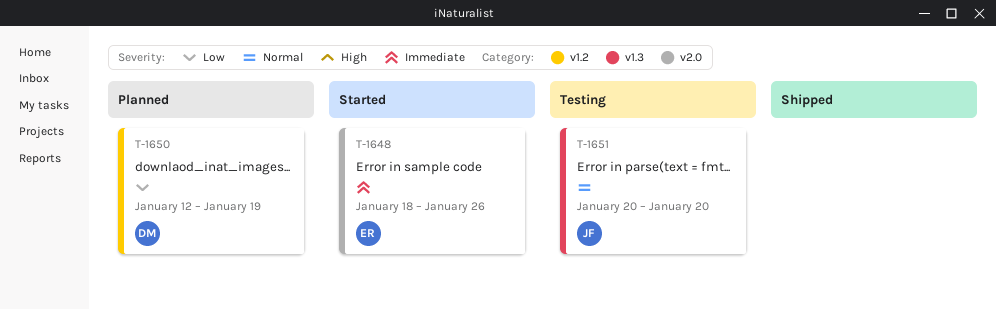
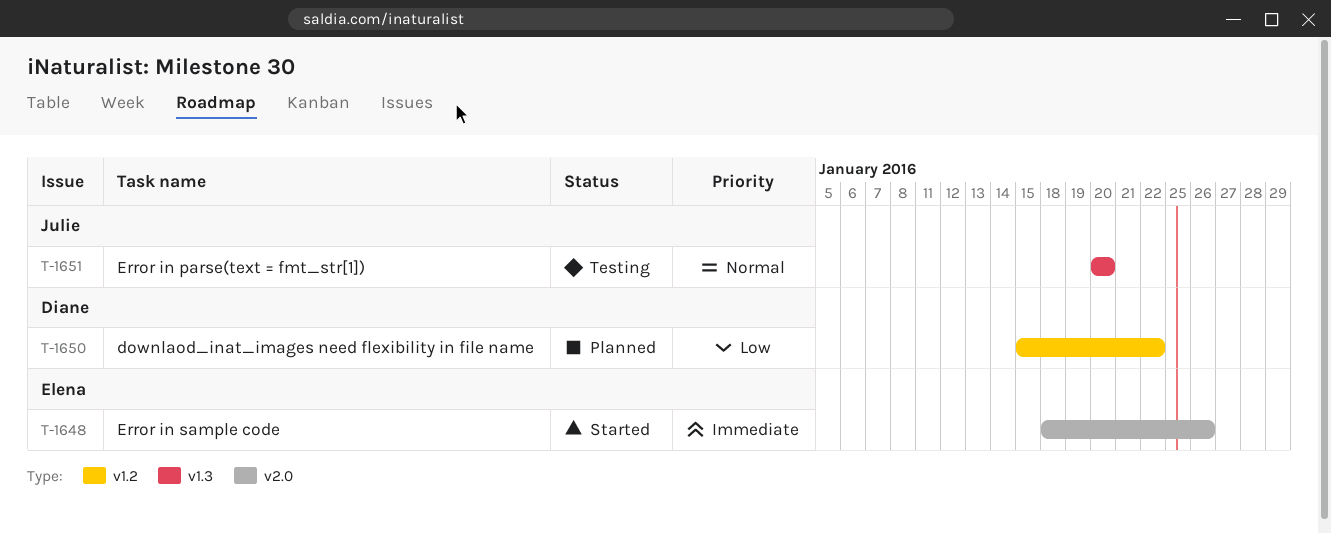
T-1650, start: Jan 12 -> Jan 15
T-1650, due: Jan 19 -> Jan 22

